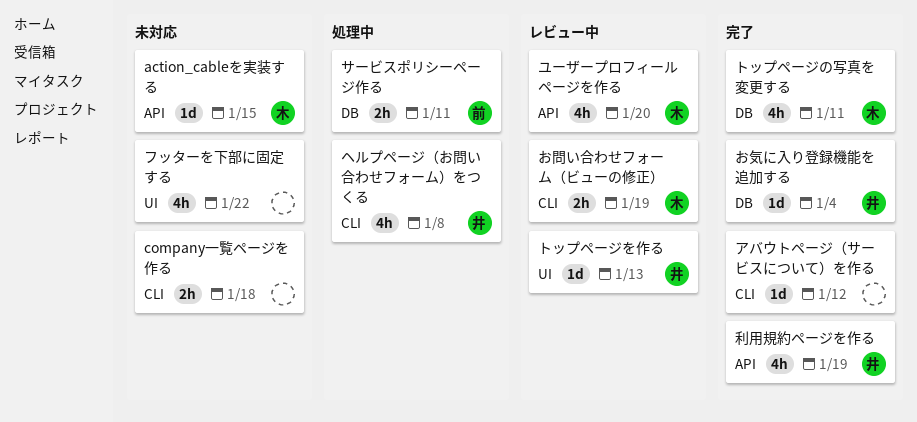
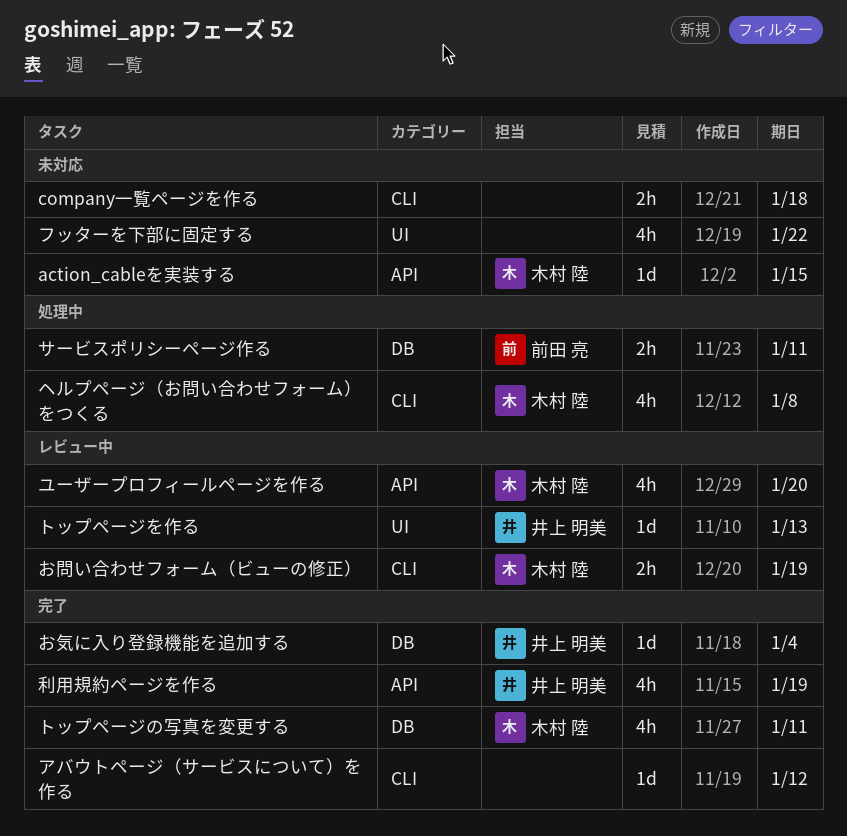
ヘルプページ（お問い合わせフォーム）をつくる, owner: 井上 明美 -> 木村 陸

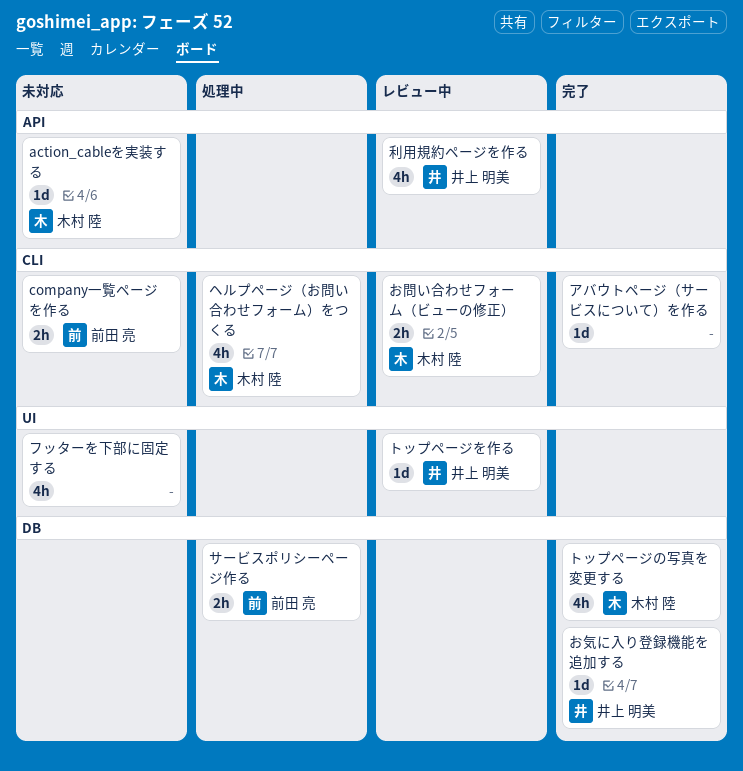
company一覧ページを作る, owner: none -> 前田 亮
ユーザープロフィールページを作る: present -> none
利用規約ページを作る, status: 完了 -> レビュー中

